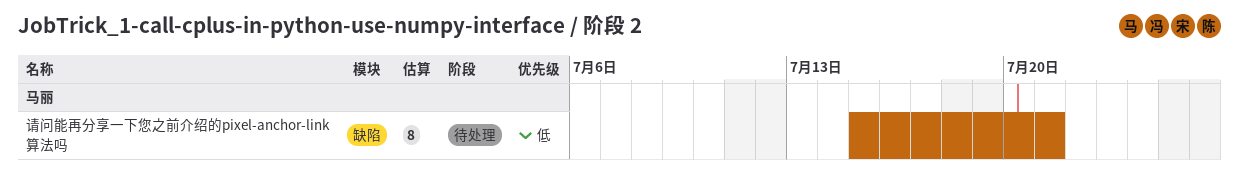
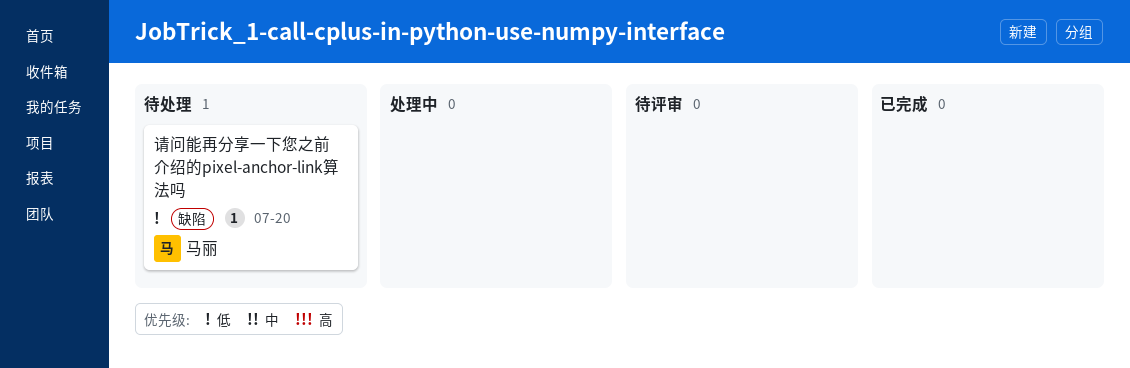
请问能再分享一下您之前介绍的pixel-anchor-link算法吗, estimate: 8 -> 1
请问能再分享一下您之前介绍的pixel-anchor-link算法吗, due: Jul 21 -> Jul 20

